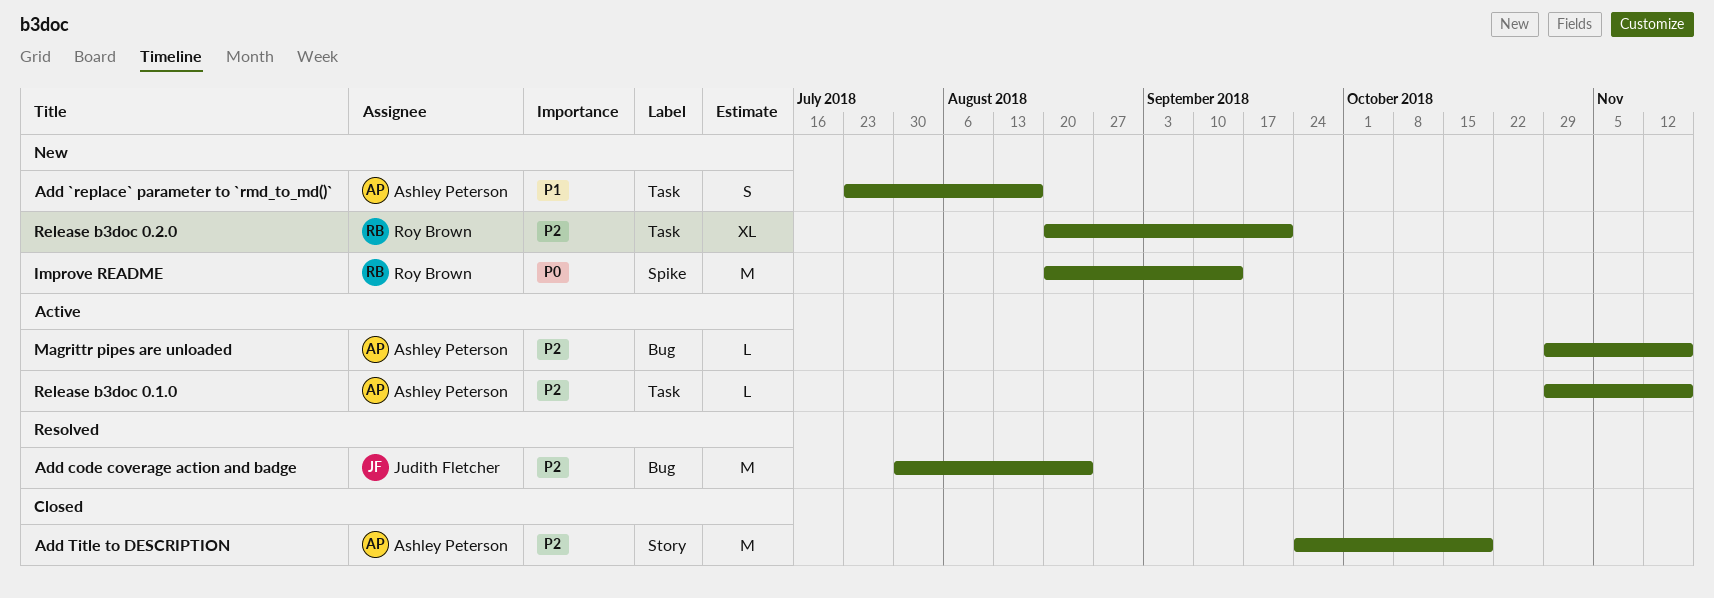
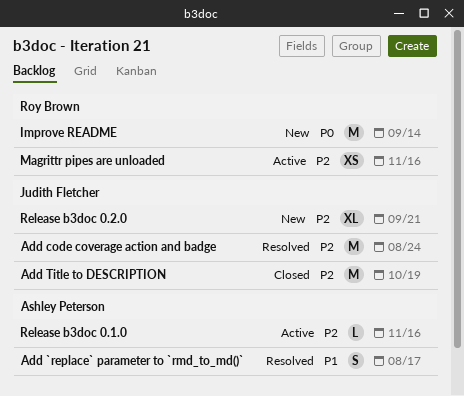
Add `replace` parameter to `rmd_to_md()`, status: New -> Resolved
Add Title to DESCRIPTION, owner: Ashley Peterson -> Judith Fletcher
Magrittr pipes are unloaded, owner: Ashley Peterson -> Roy Brown
Magrittr pipes are unloaded, estimate: L -> XS
Release b3doc 0.2.0, owner: Roy Brown -> Judith Fletcher

